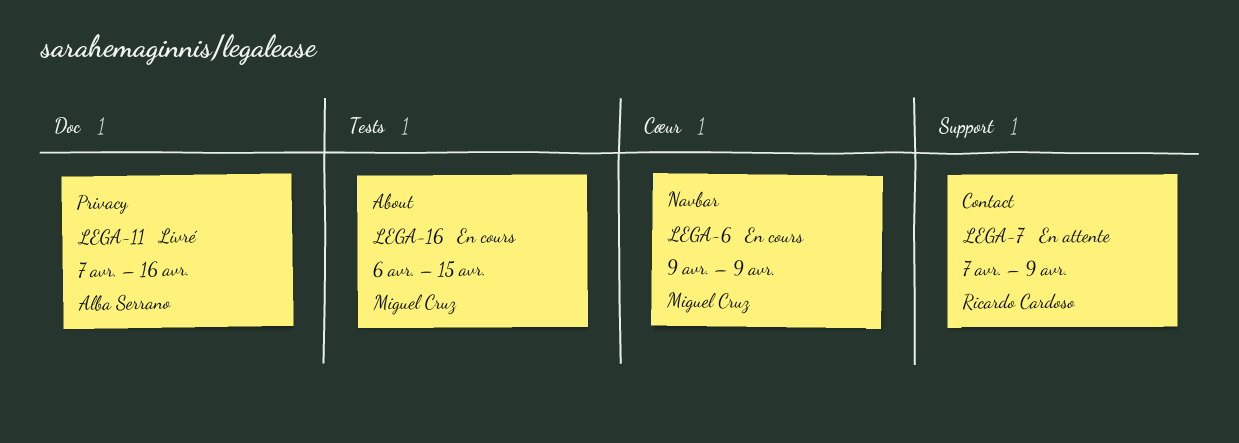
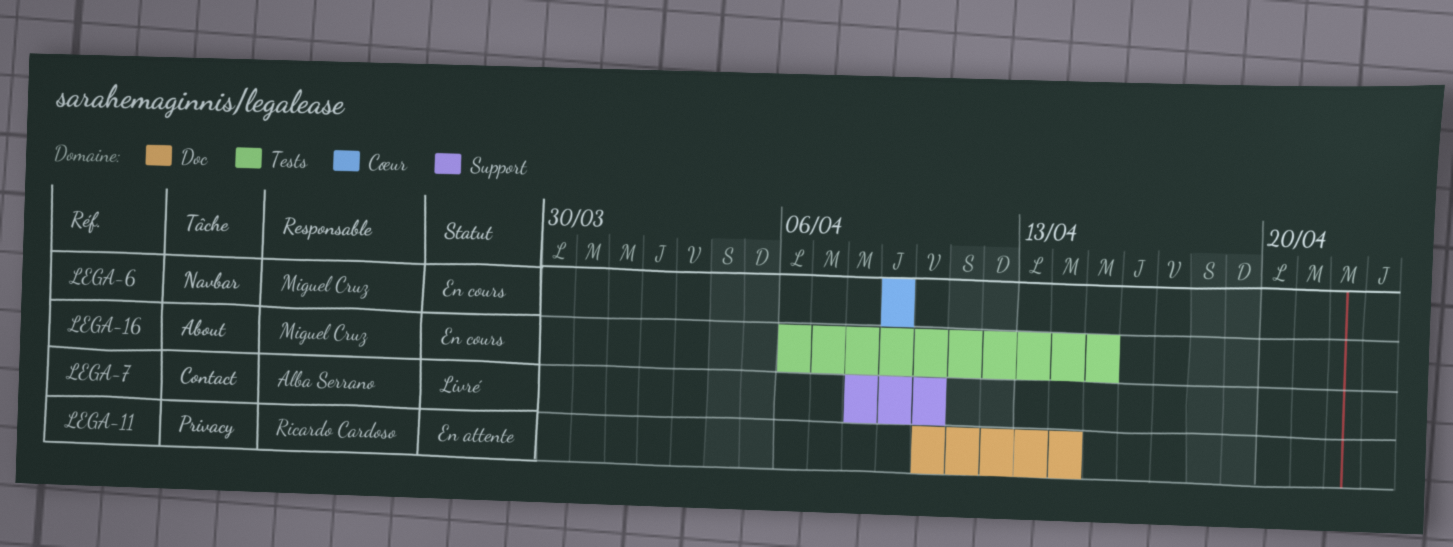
LEGA-7, status: En attente -> Livré
LEGA-7, owner: Ricardo Cardoso -> Alba Serrano
LEGA-7, start: Apr 7 -> Apr 8
LEGA-7, due: Apr 9 -> Apr 10
LEGA-11, status: Livré -> En attente
LEGA-11, owner: Alba Serrano -> Ricardo Cardoso
LEGA-11, start: Apr 7 -> Apr 10
LEGA-11, due: Apr 16 -> Apr 14

